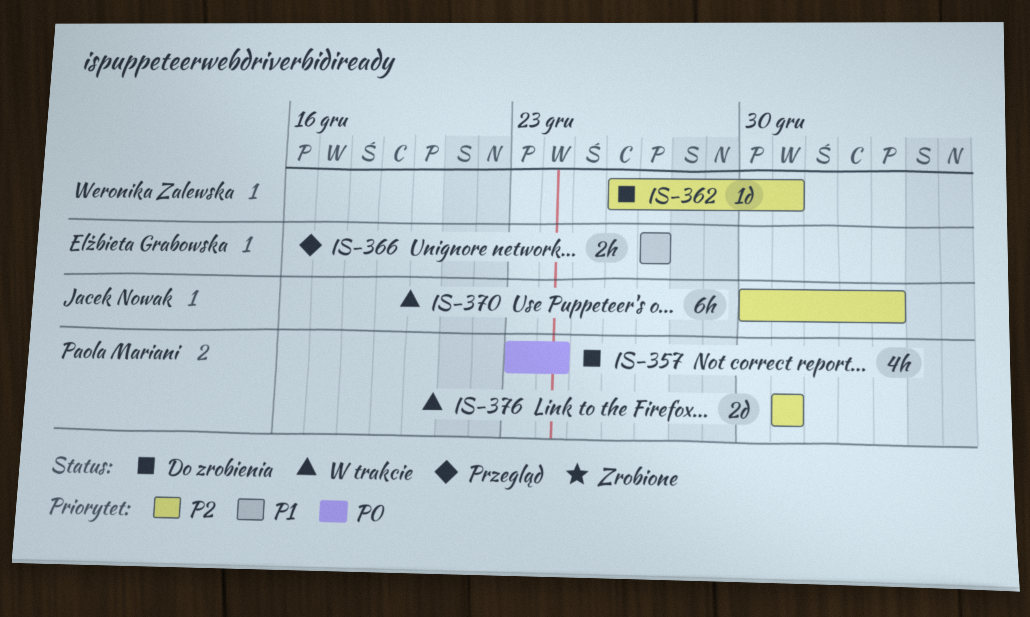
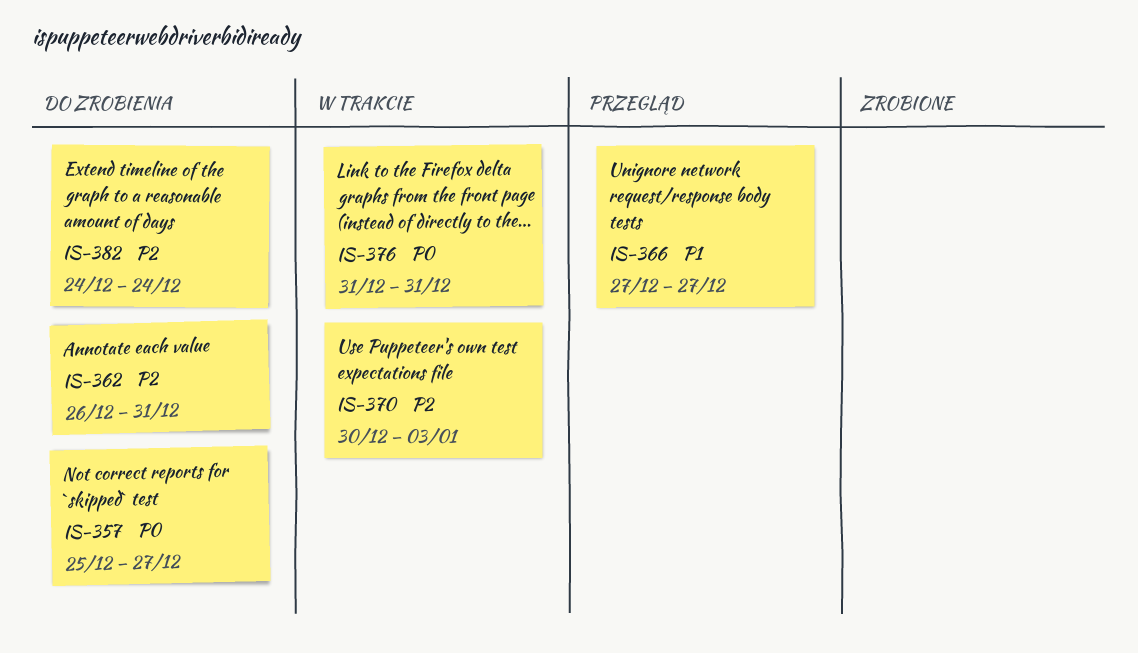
IS-357, start: Dec 23 -> Dec 25
IS-357, due: Dec 24 -> Dec 27
IS-376, priority: P2 -> P0
IS-382: none -> present

